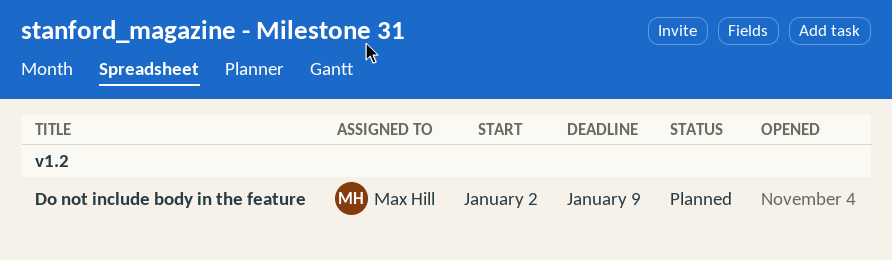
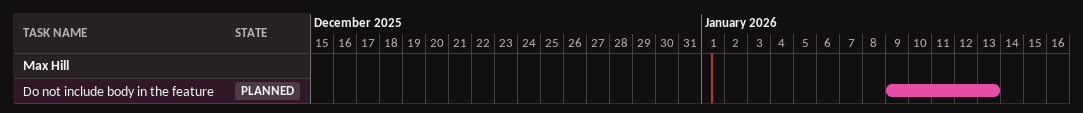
Do not include body in the feature, start: Jan 2 -> Jan 9
Do not include body in the feature, due: Jan 9 -> Jan 13

